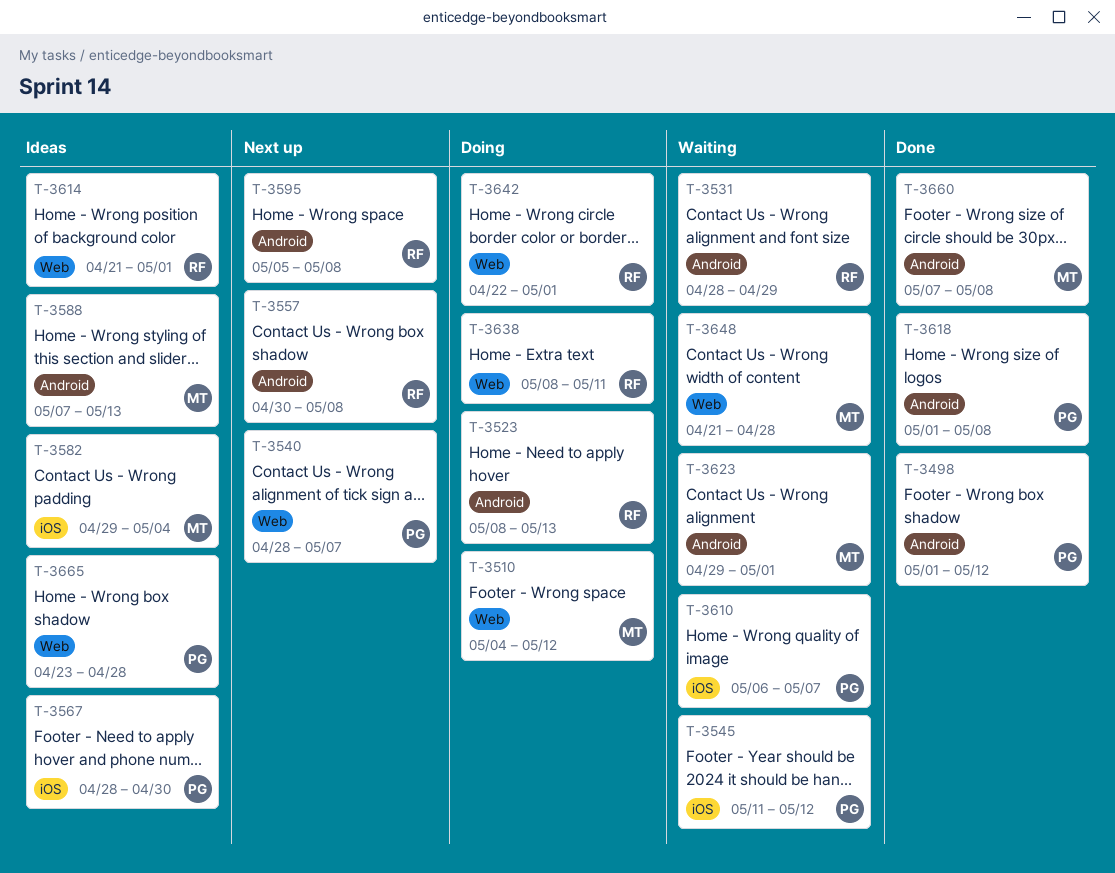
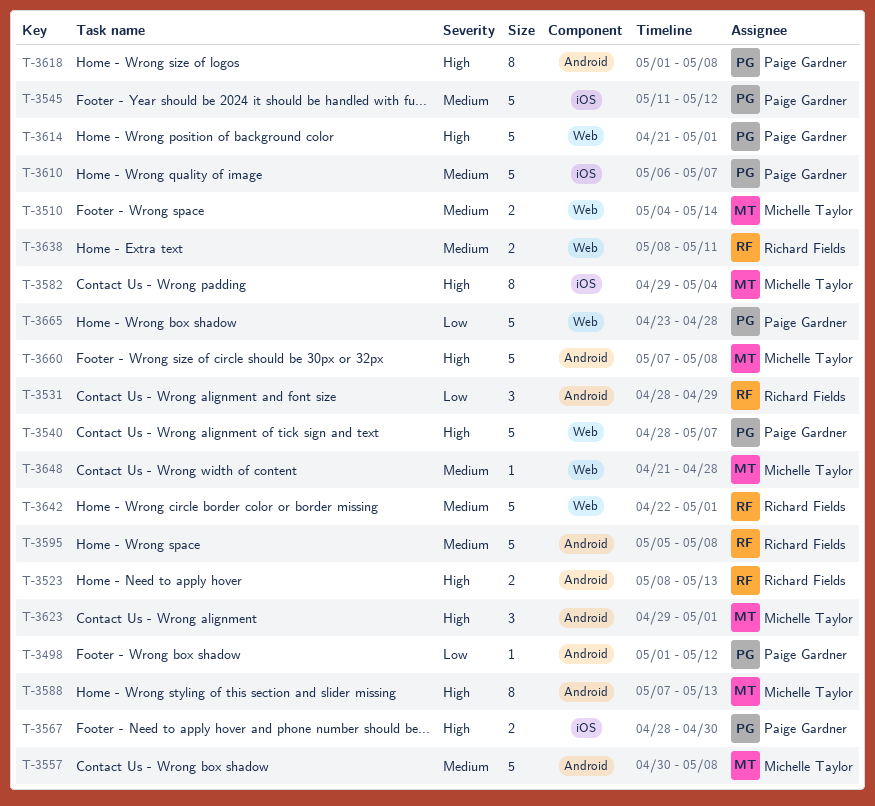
T-3510, due: May 12 -> May 14
T-3557, owner: Richard Fields -> Michelle Taylor
T-3614, owner: Richard Fields -> Paige Gardner

